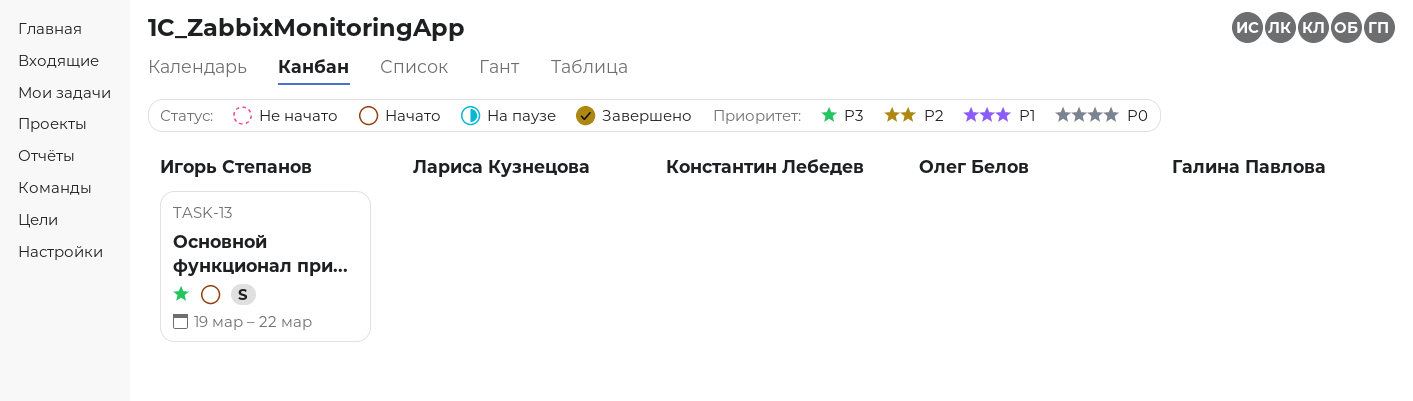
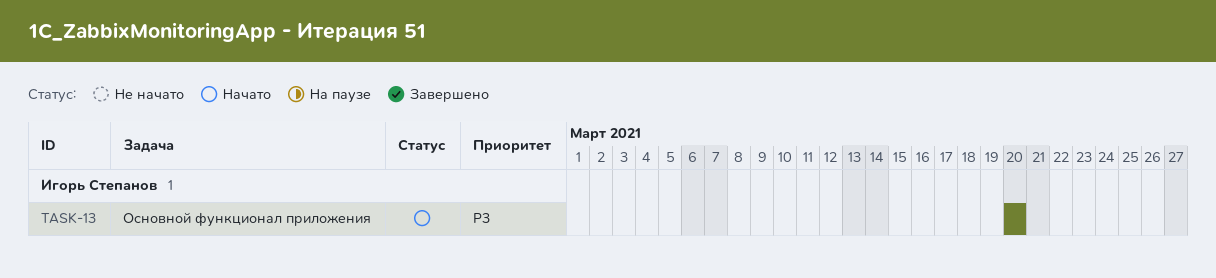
TASK-13, start: Mar 19 -> Mar 20
TASK-13, due: Mar 22 -> Mar 20

